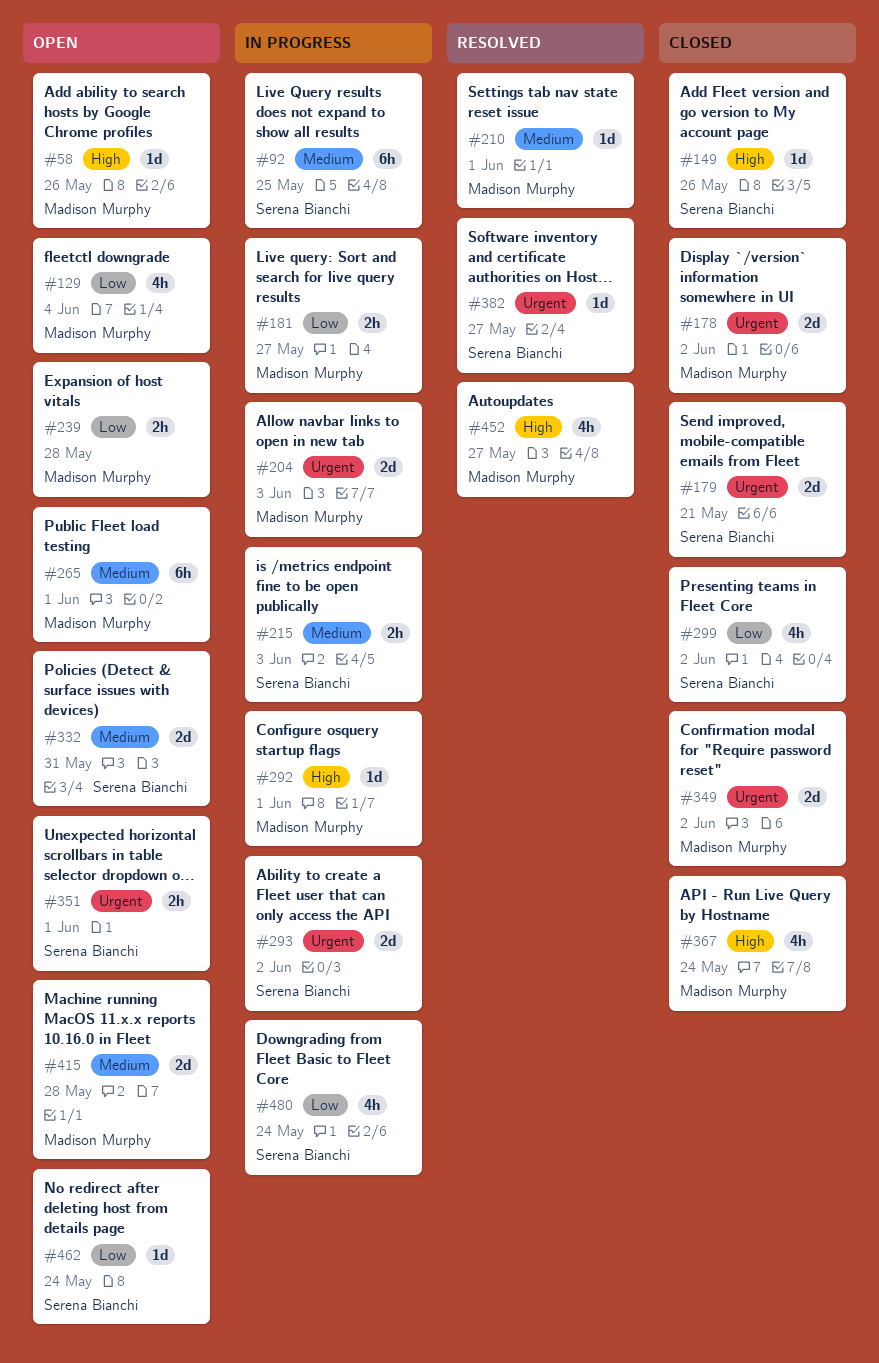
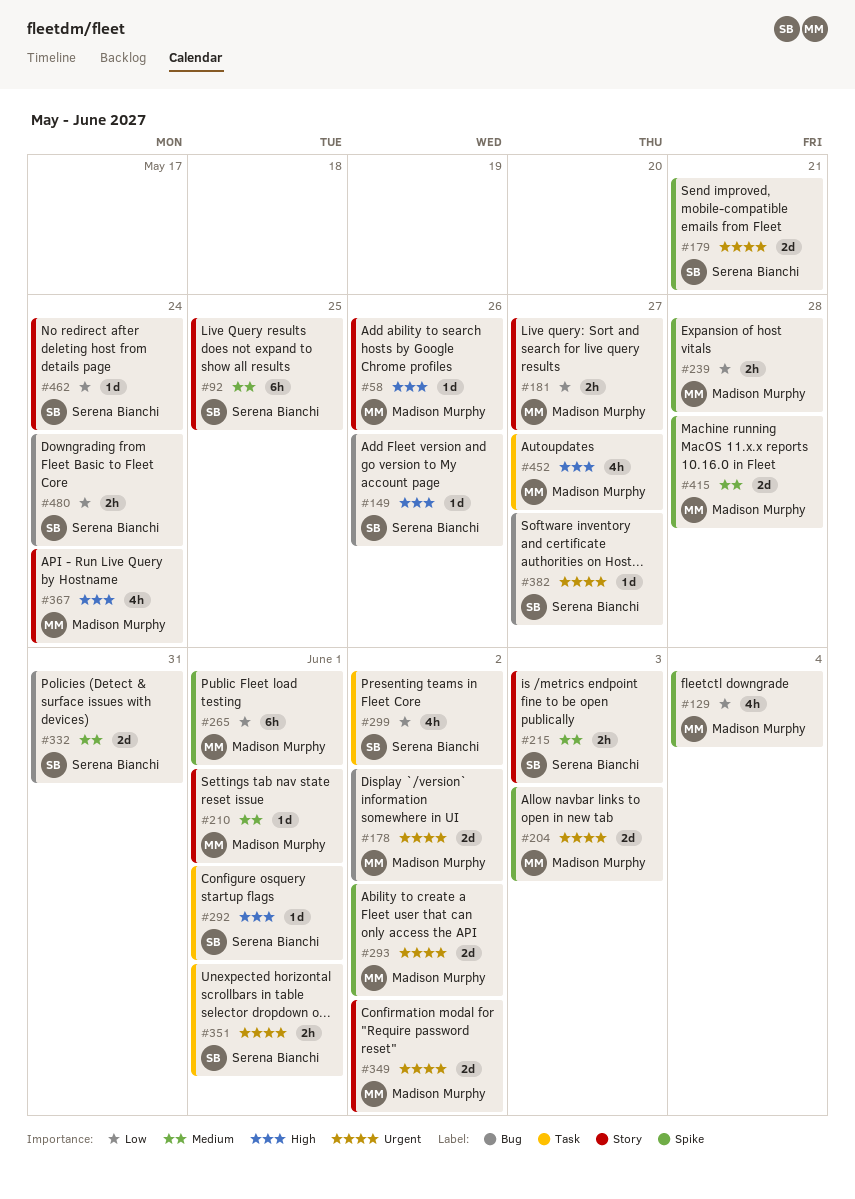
#265, priority: Medium -> Low
#292, owner: Madison Murphy -> Serena Bianchi
#293, owner: Serena Bianchi -> Madison Murphy
#480, estimate: 4h -> 2h

